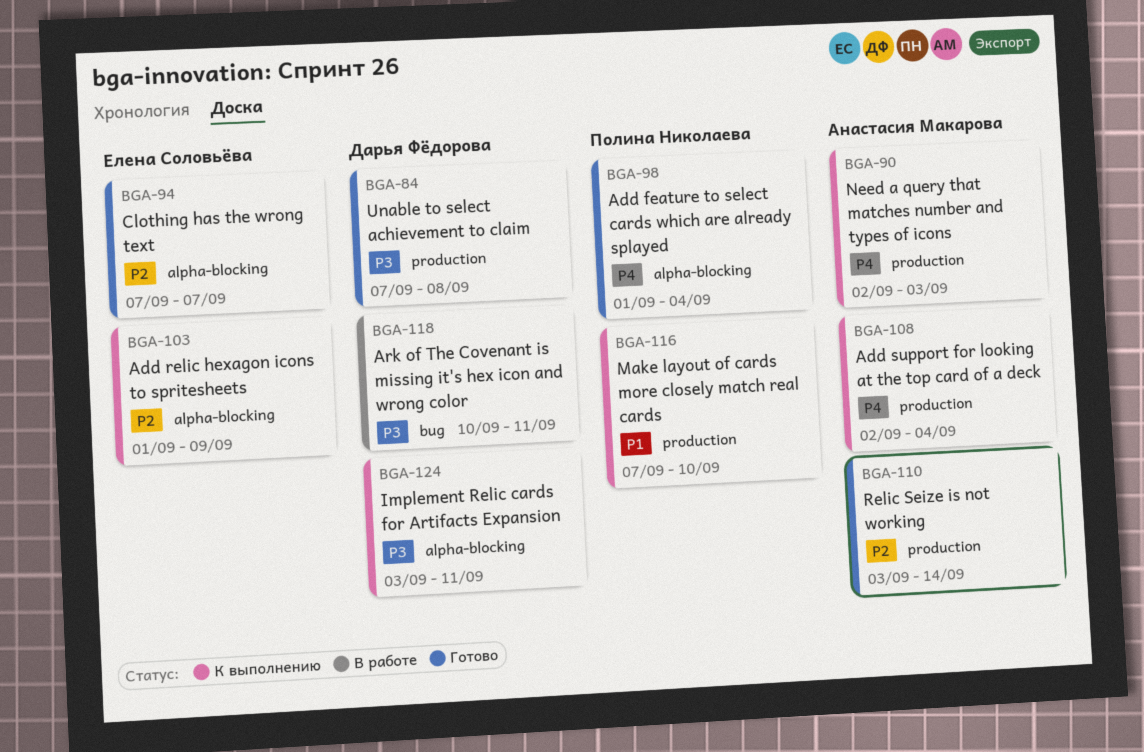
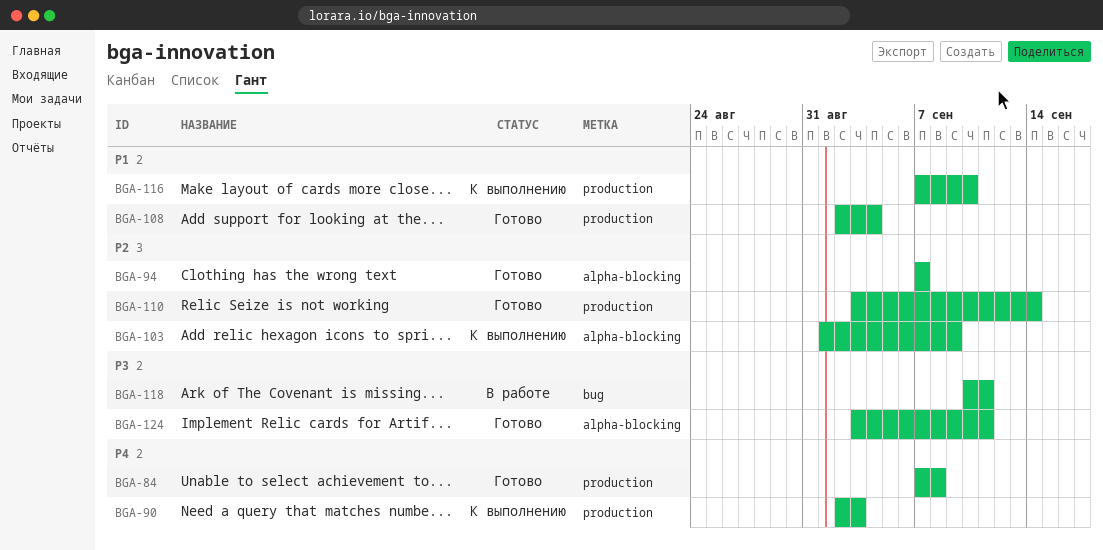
BGA-84, priority: P3 -> P4
BGA-98: present -> none
BGA-108, status: К выполнению -> Готово
BGA-108, priority: P4 -> P1
BGA-124, status: К выполнению -> Готово

